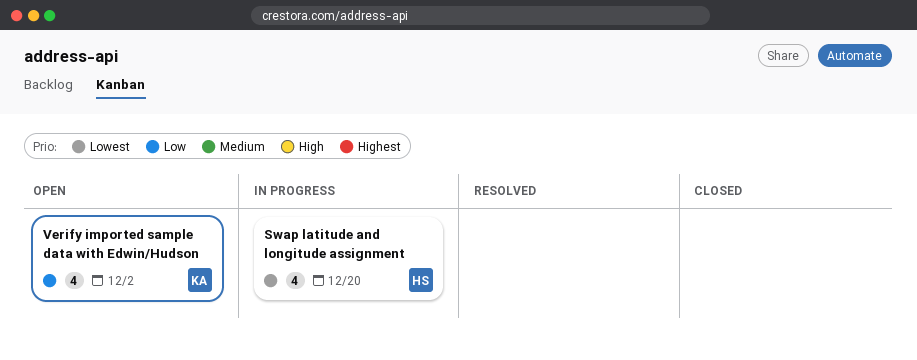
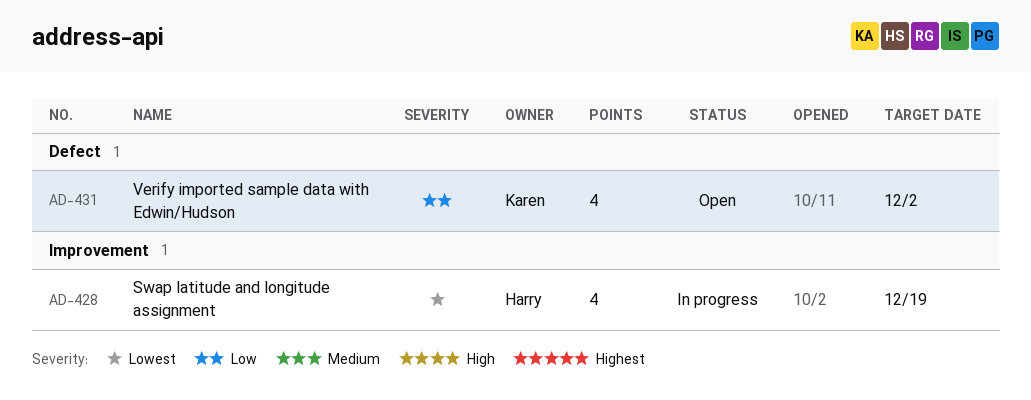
Swap latitude and longitude assignment, due: Dec 20 -> Dec 19

